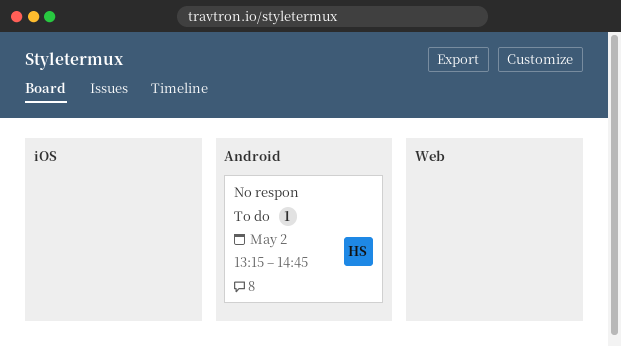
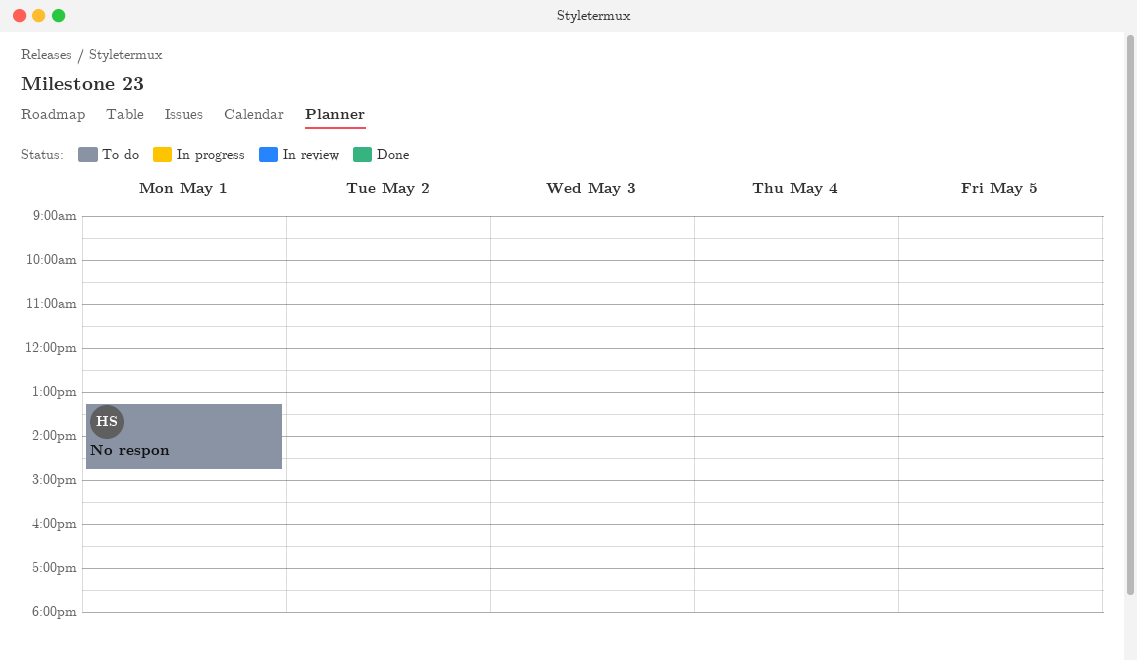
No respon, day: May 2 -> May 1

